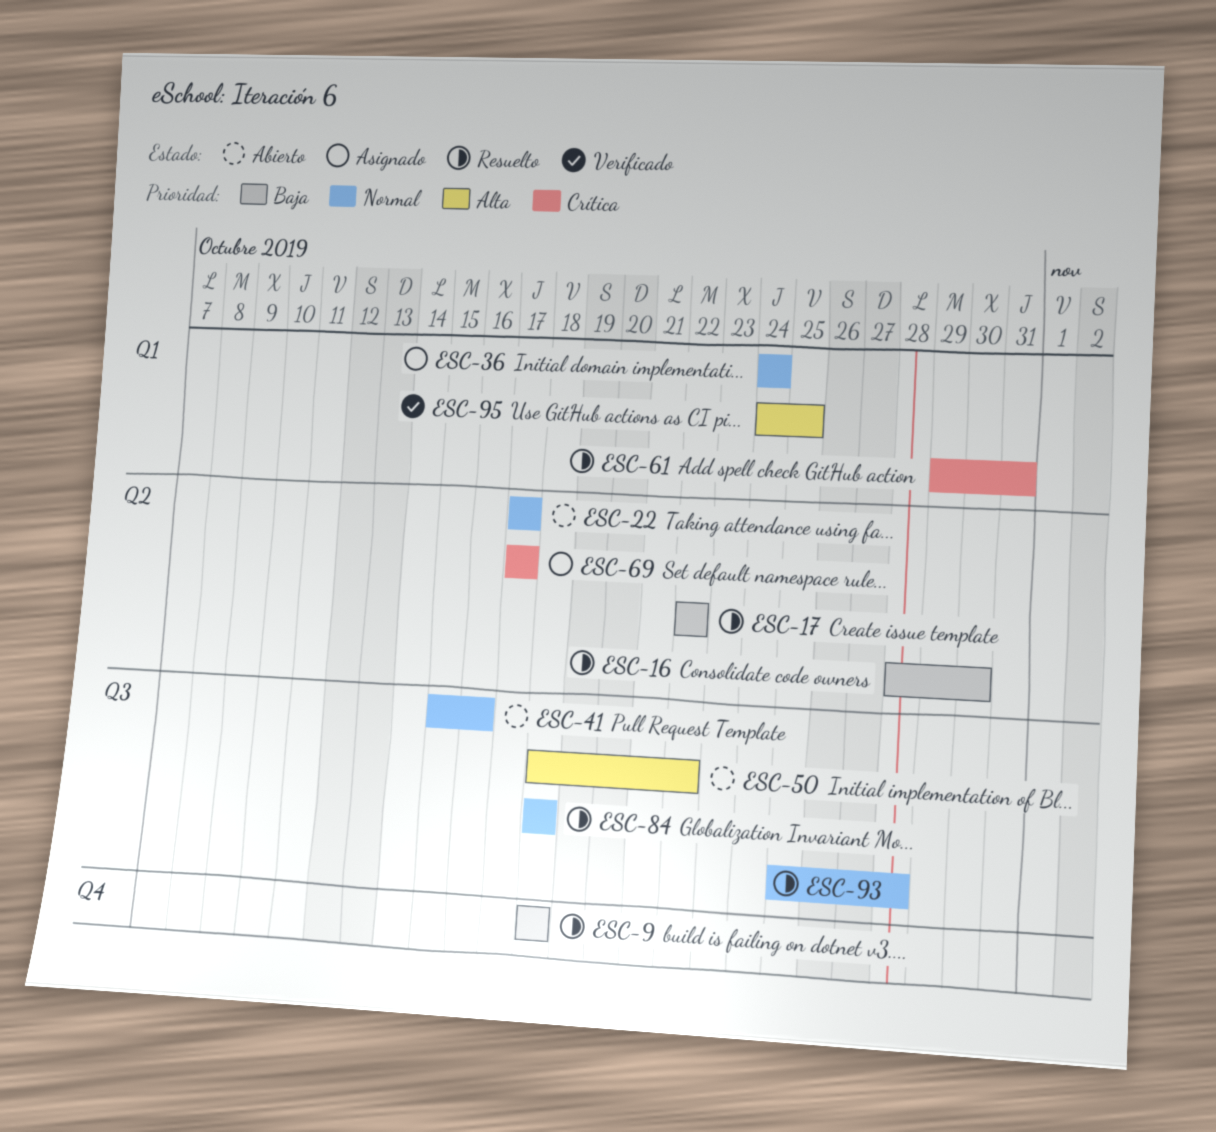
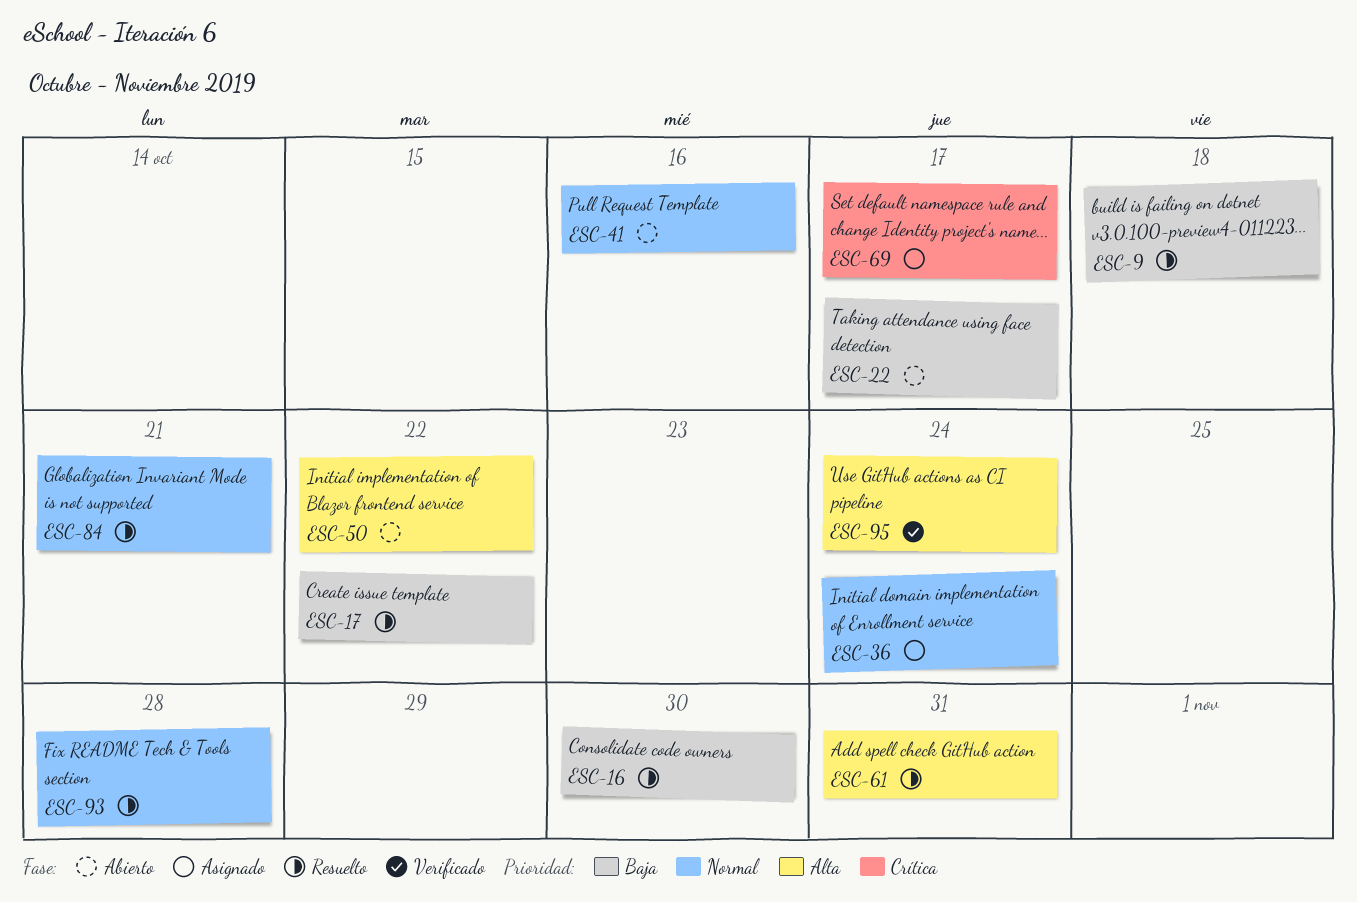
ESC-22, priority: Normal -> Baja
ESC-61, priority: Crítica -> Alta
ESC-84, due: Oct 18 -> Oct 21
ESC-95, due: Oct 25 -> Oct 24

